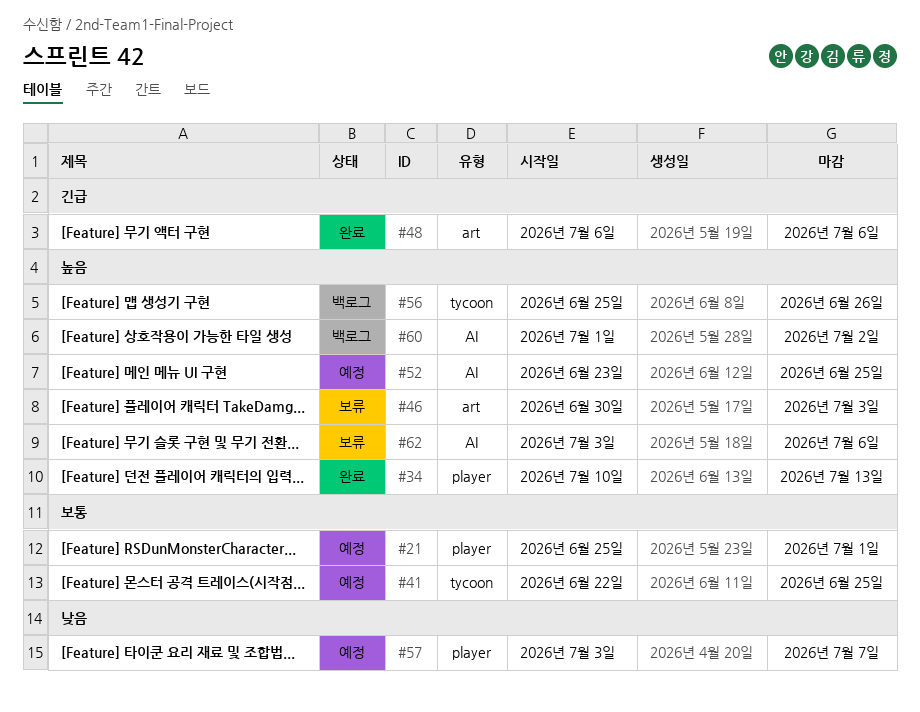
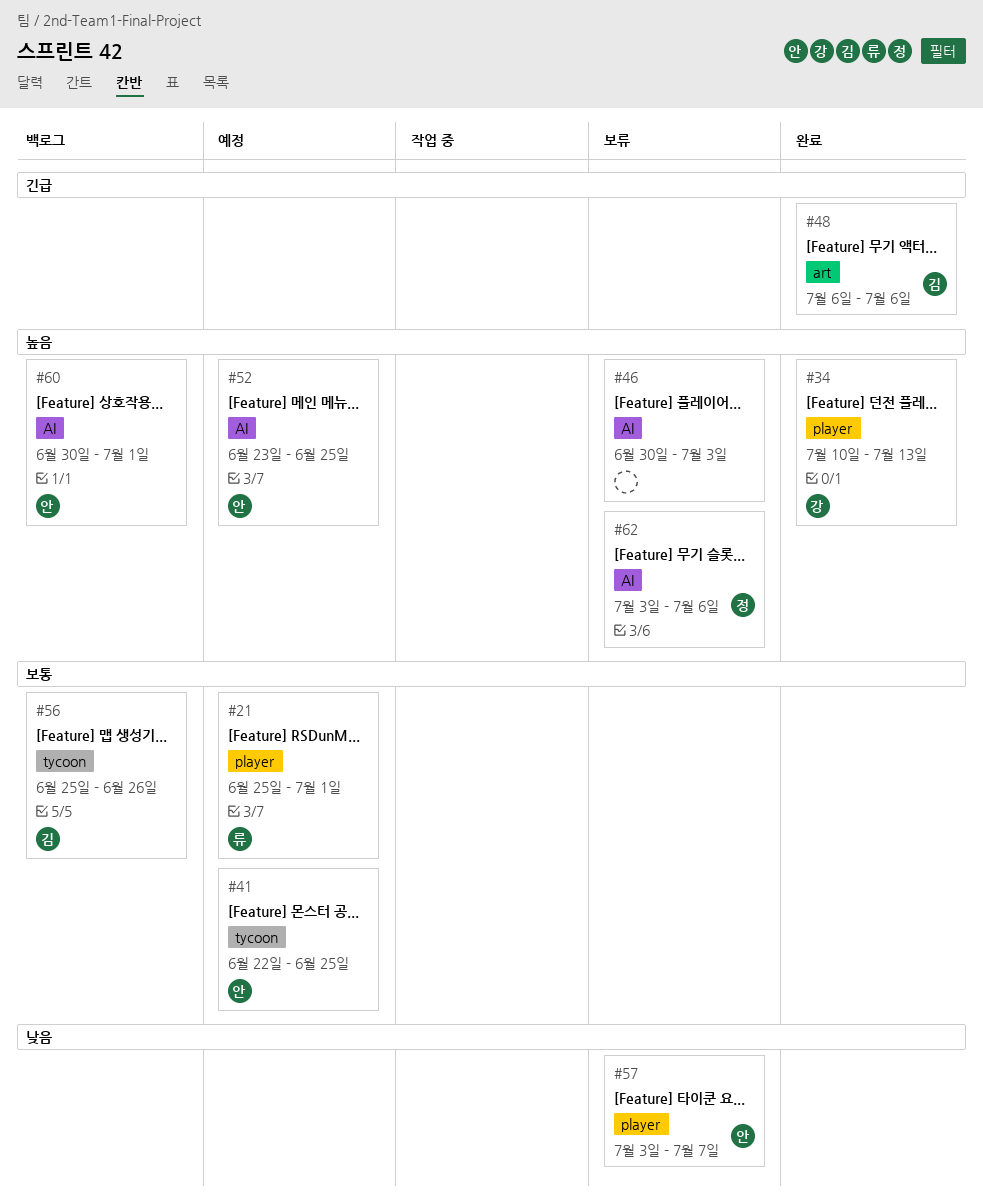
#46, label: art -> AI
#56, priority: 높음 -> 보통
#57, status: 예정 -> 보류
#60, start: Jul 1 -> Jun 30
#60, due: Jul 2 -> Jul 1

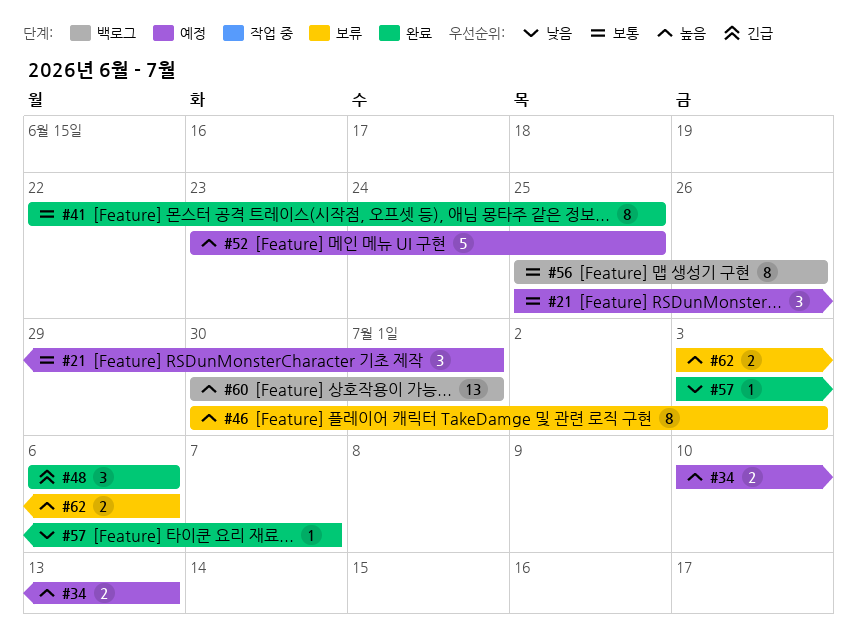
#34, status: 완료 -> 예정
#41, status: 예정 -> 완료
#57, status: 보류 -> 완료

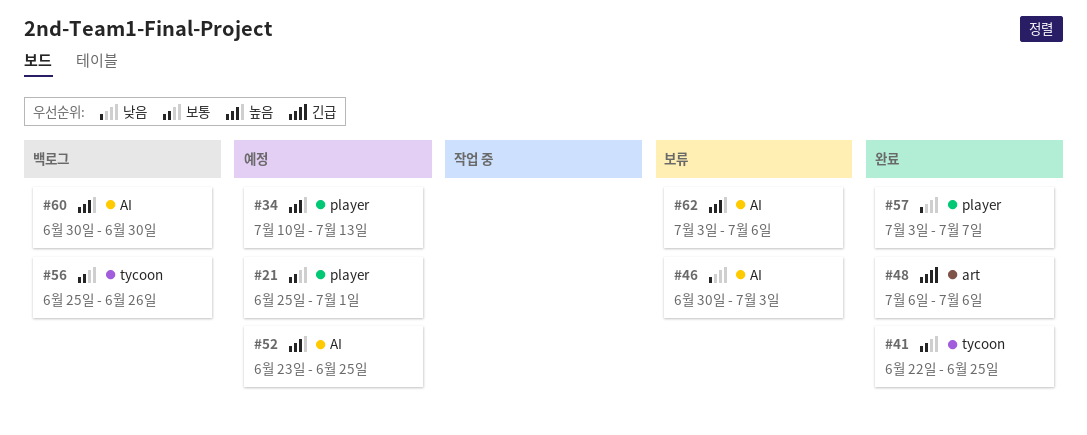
#46, priority: 높음 -> 낮음
#60, due: Jul 1 -> Jun 30

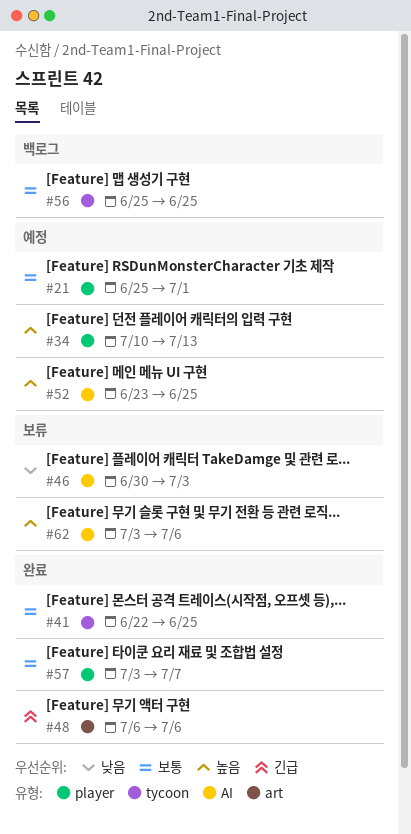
#56, due: Jun 26 -> Jun 25
#57, priority: 낮음 -> 보통
#60: present -> none

